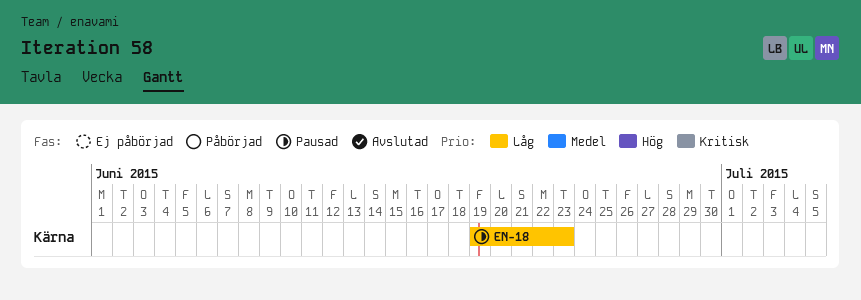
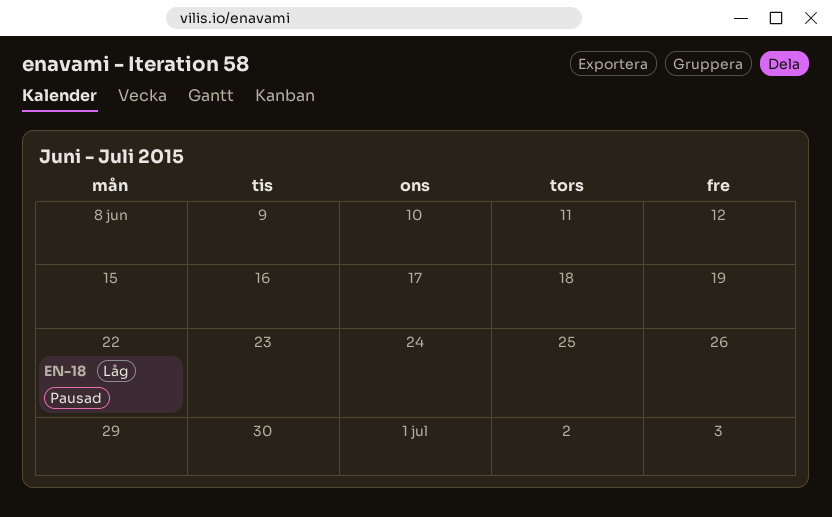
EN-18, due: Jun 23 -> Jun 22

